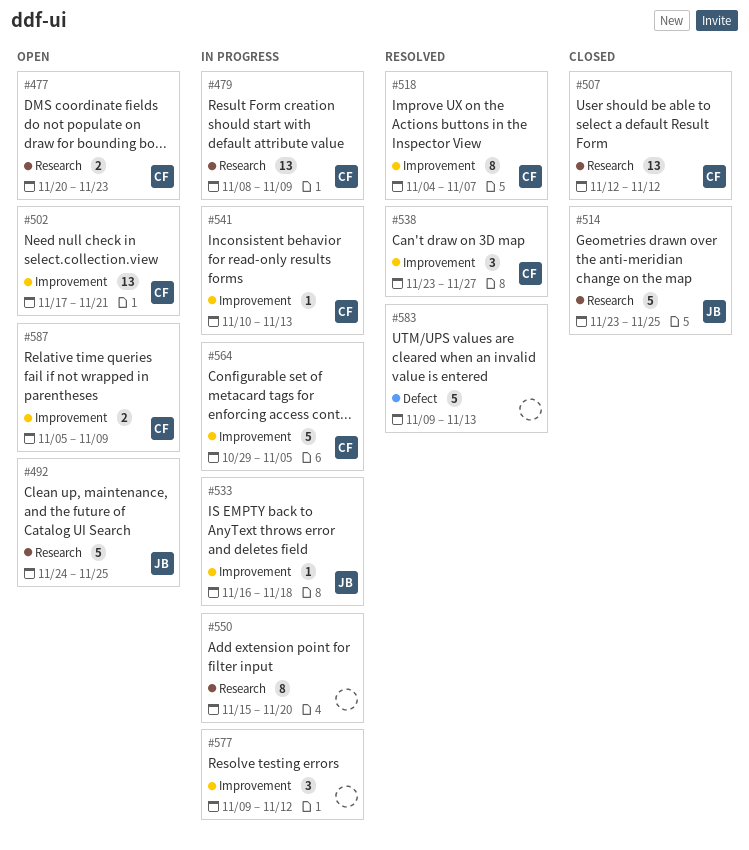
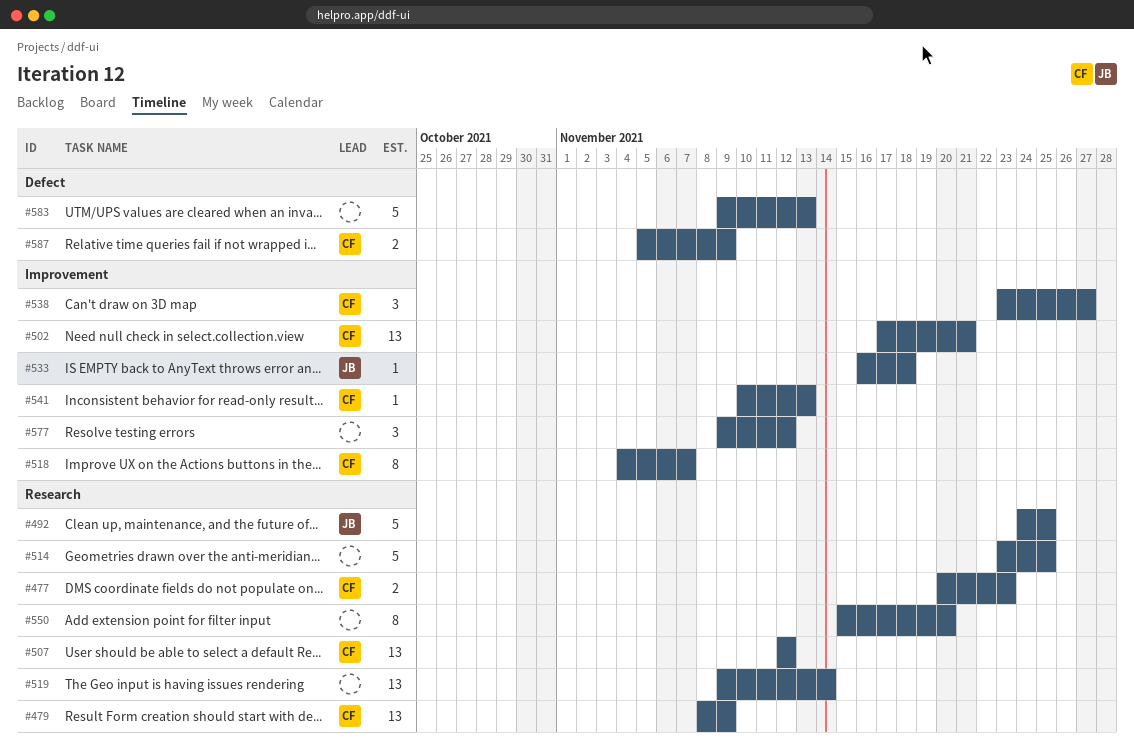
#514, owner: JB -> none
#519: none -> present
#564: present -> none
#587, label: Improvement -> Defect

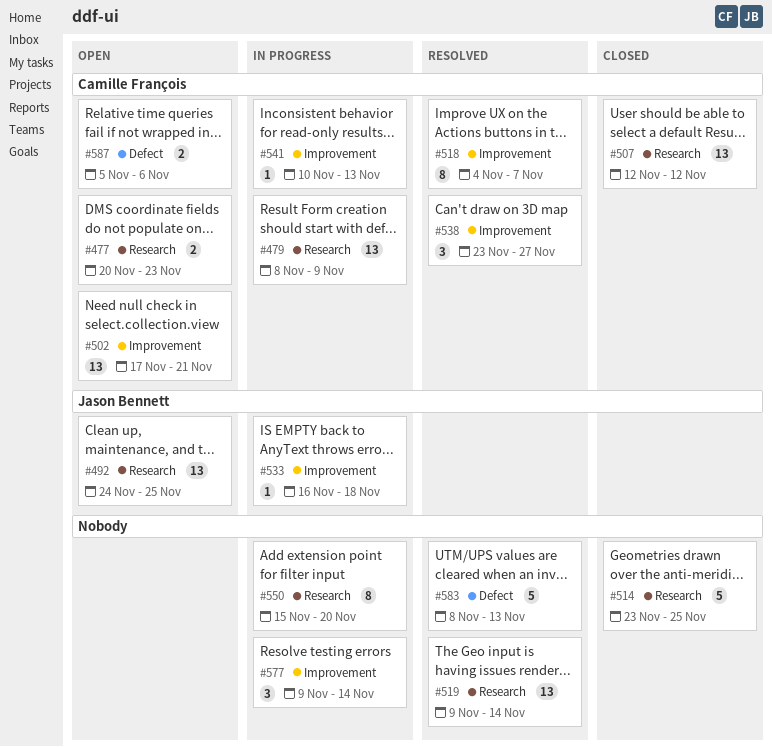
#492, estimate: 5 -> 13
#577, due: Nov 12 -> Nov 14
#583, start: Nov 9 -> Nov 8
#587, due: Nov 9 -> Nov 6

